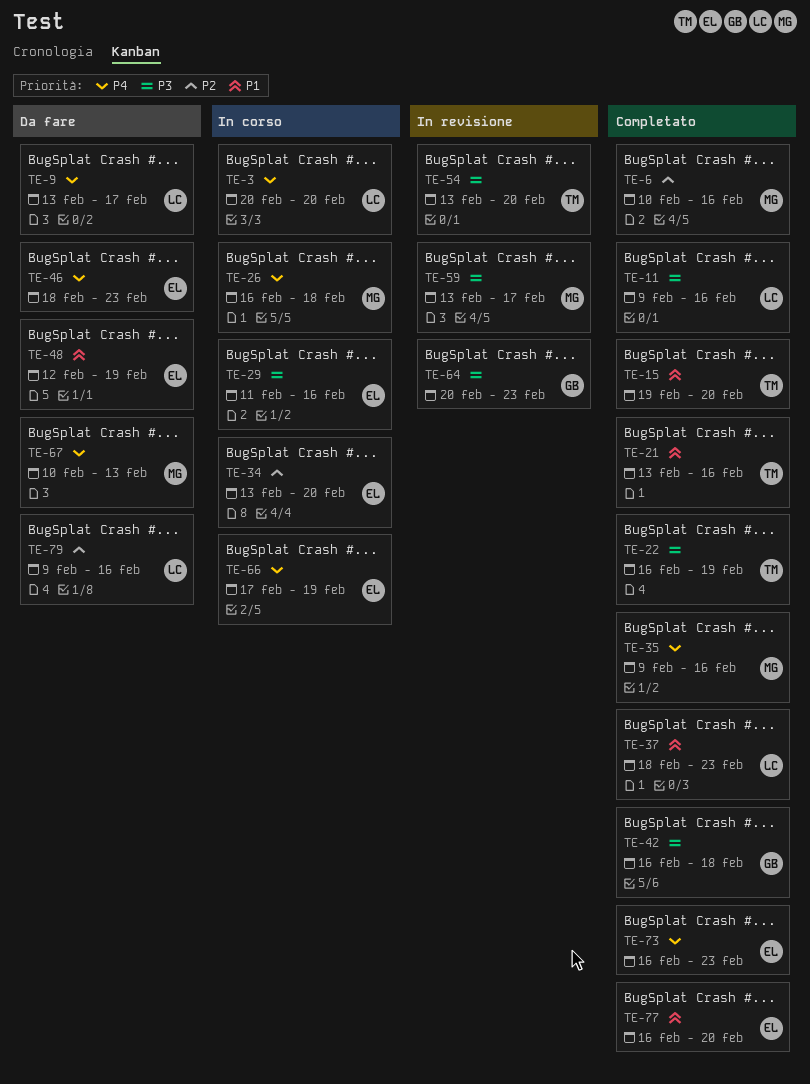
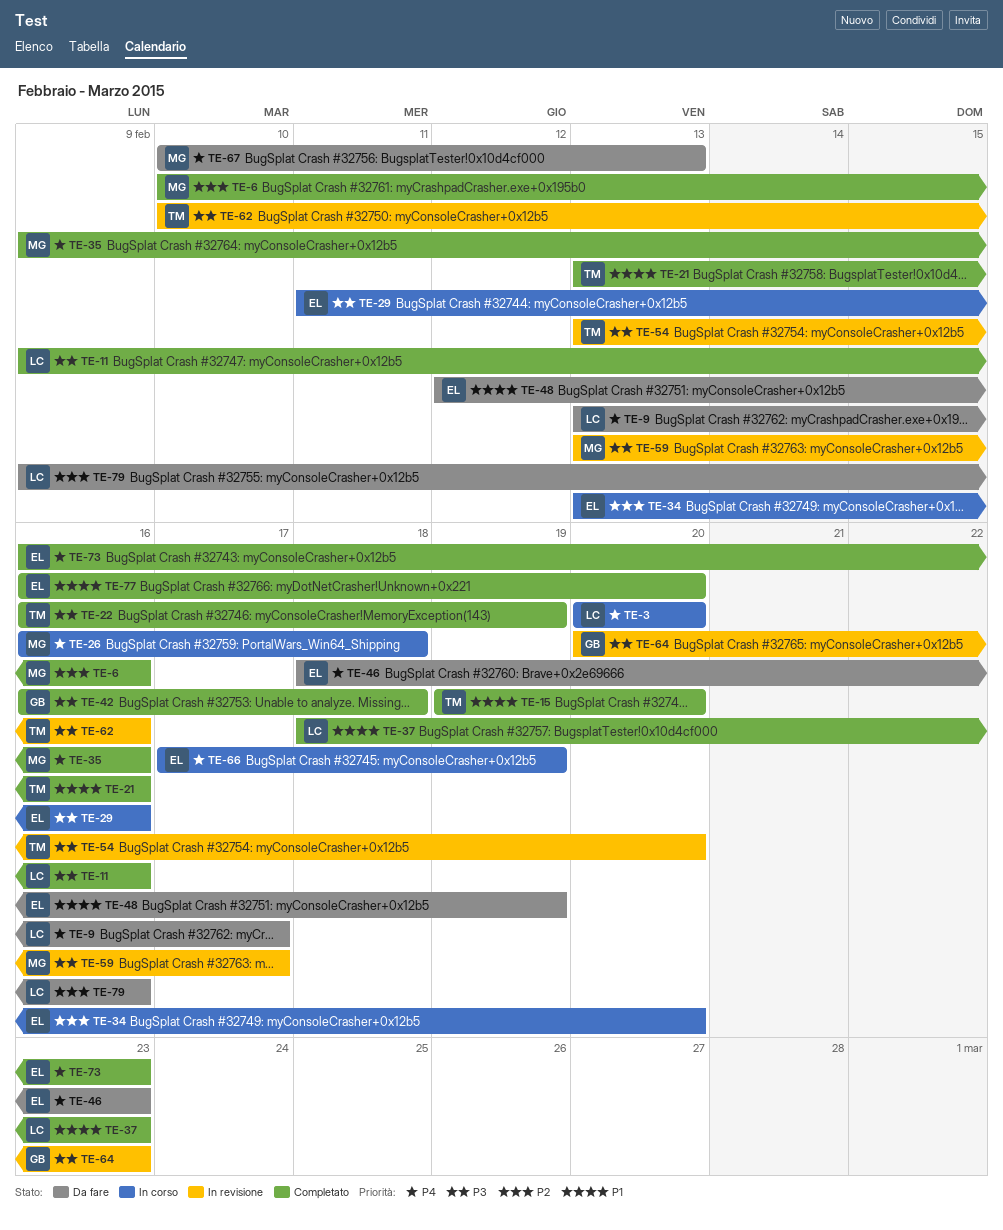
TE-62: none -> present

